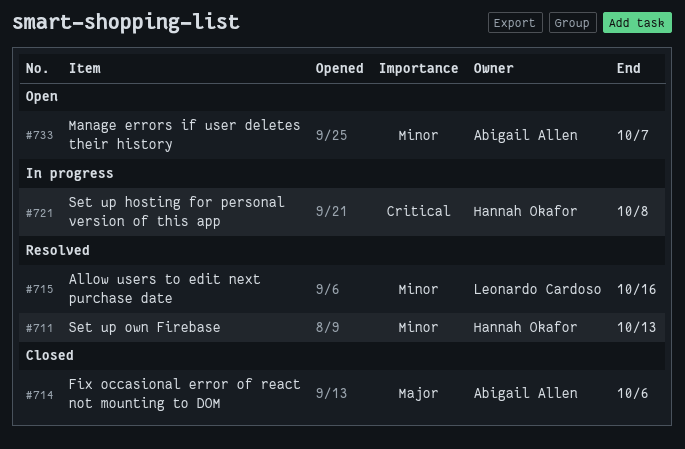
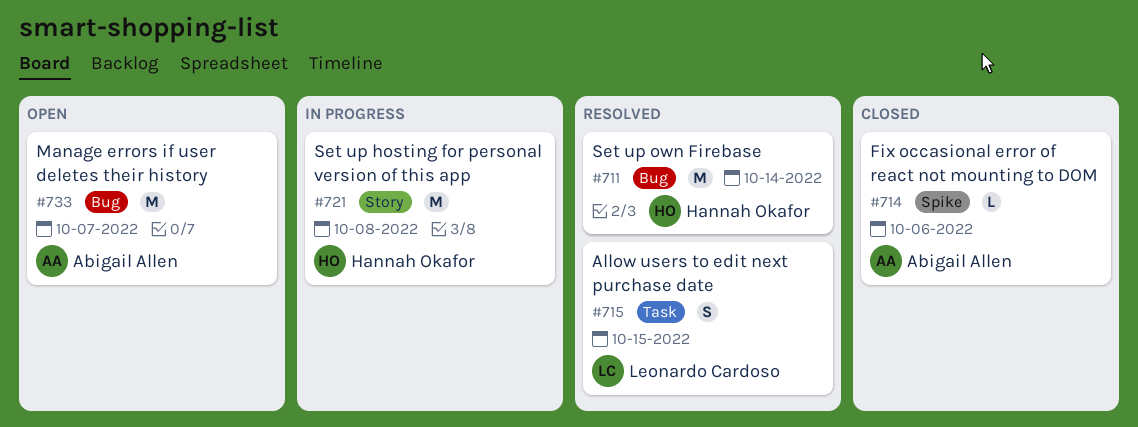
#711, due: Oct 13 -> Oct 14
#715, due: Oct 16 -> Oct 15

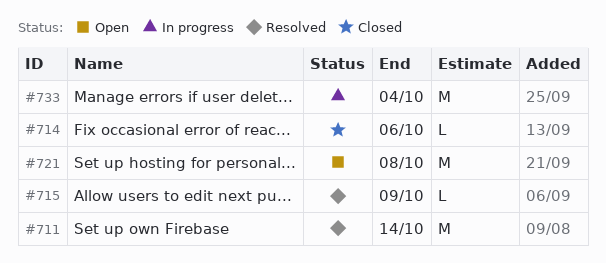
#715, estimate: S -> L
#715, due: Oct 15 -> Oct 9
#721, status: In progress -> Open
#733, status: Open -> In progress
#733, due: Oct 7 -> Oct 4

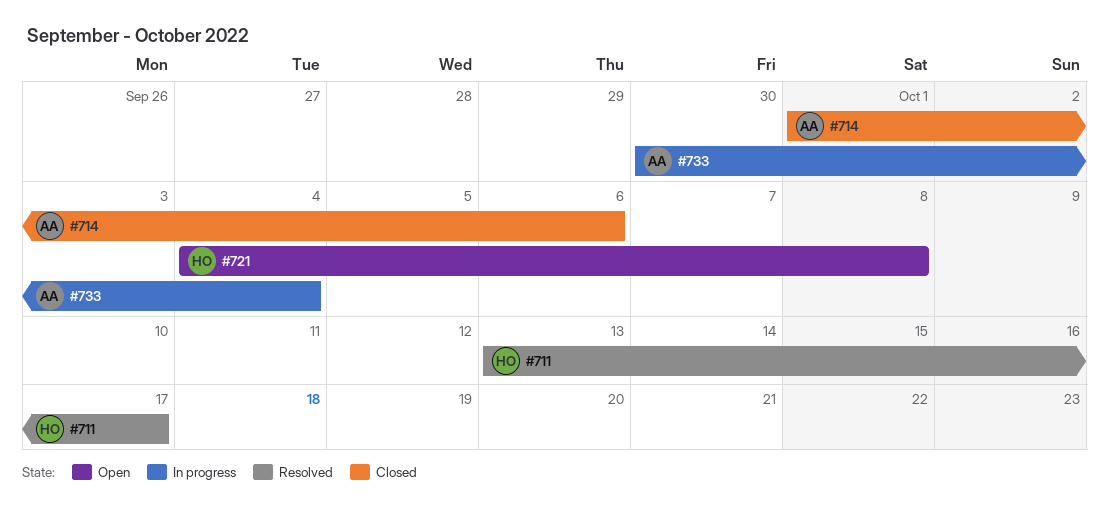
#711, due: Oct 14 -> Oct 17
#715: present -> none

